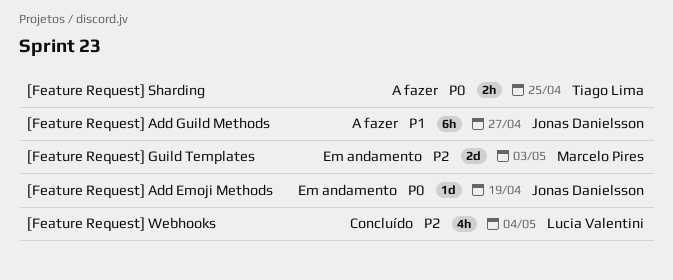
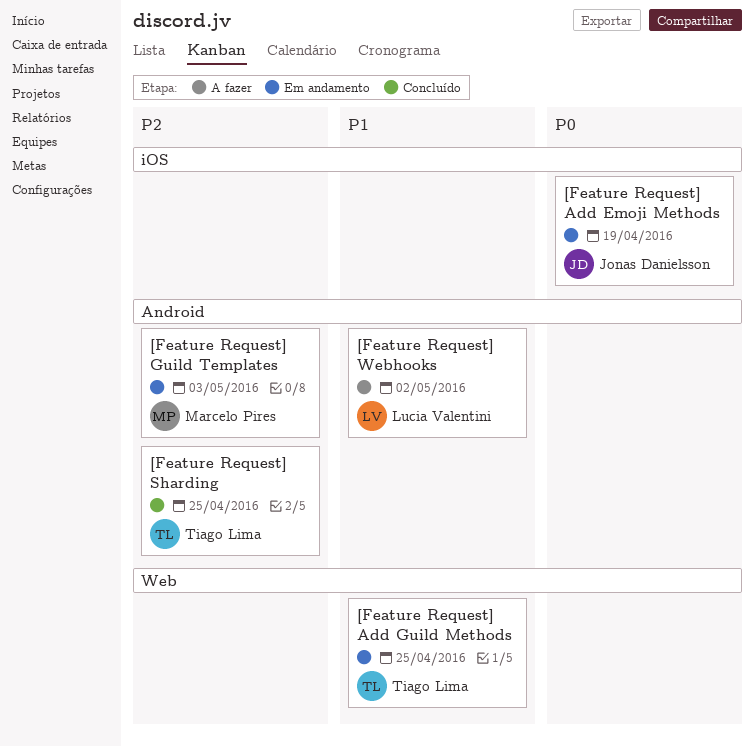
[Feature Request] Add Guild Methods, status: A fazer -> Em andamento
[Feature Request] Add Guild Methods, owner: Jonas Danielsson -> Tiago Lima
[Feature Request] Add Guild Methods, due: Apr 27 -> Apr 25
[Feature Request] Sharding, status: A fazer -> Concluído
[Feature Request] Sharding, priority: P0 -> P2
[Feature Request] Webhooks, status: Concluído -> A fazer
[Feature Request] Webhooks, priority: P2 -> P1
[Feature Request] Webhooks, due: May 4 -> May 2

